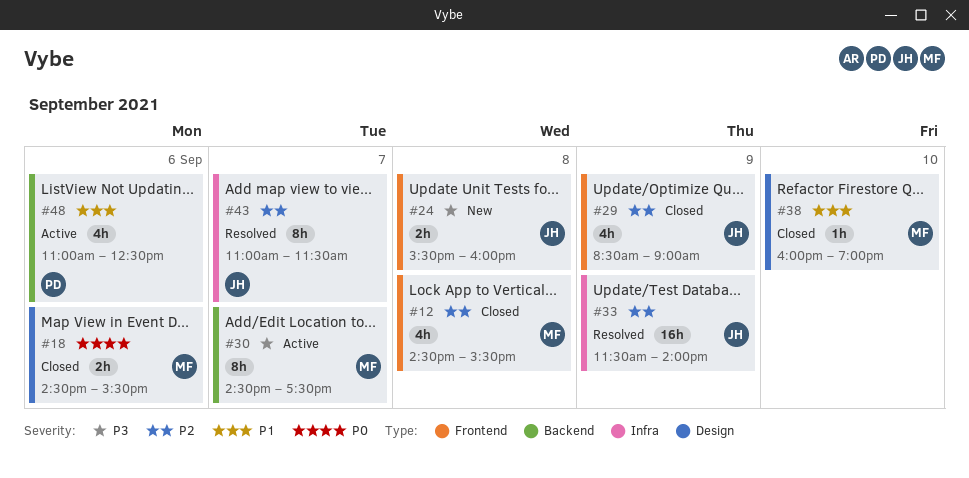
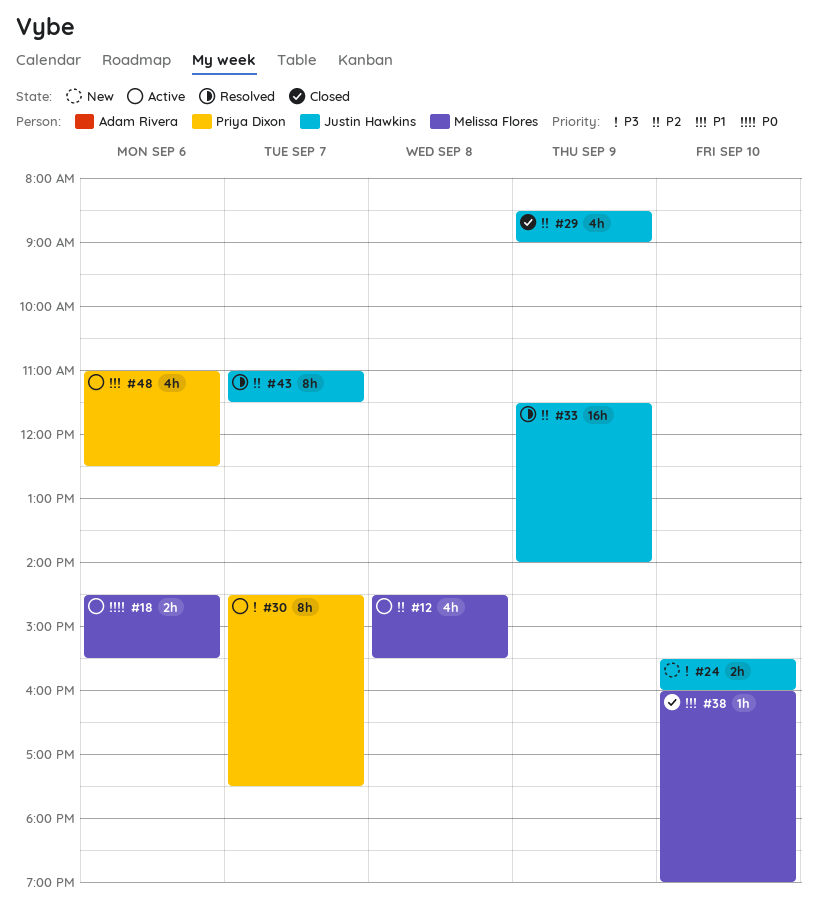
#12, status: Closed -> Active
#18, status: Closed -> Active
#24, day: Sep 8 -> Sep 10
#30, owner: Melissa Flores -> Priya Dixon

